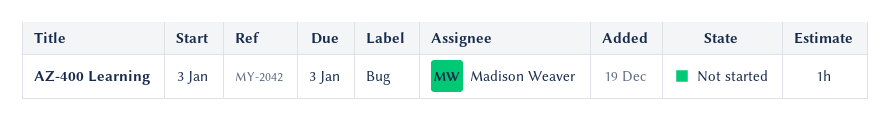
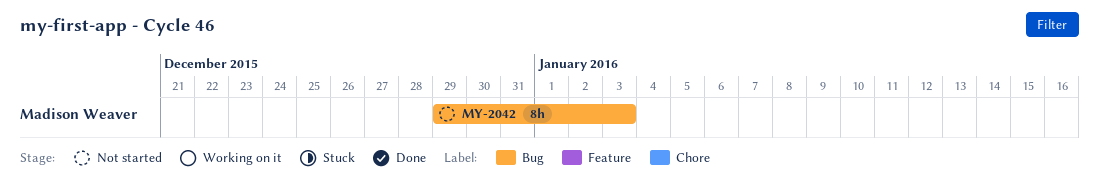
MY-2042, estimate: 1h -> 8h
MY-2042, start: Jan 3 -> Dec 29

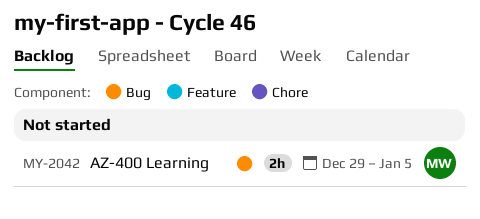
MY-2042, estimate: 8h -> 2h
MY-2042, due: Jan 3 -> Jan 5

